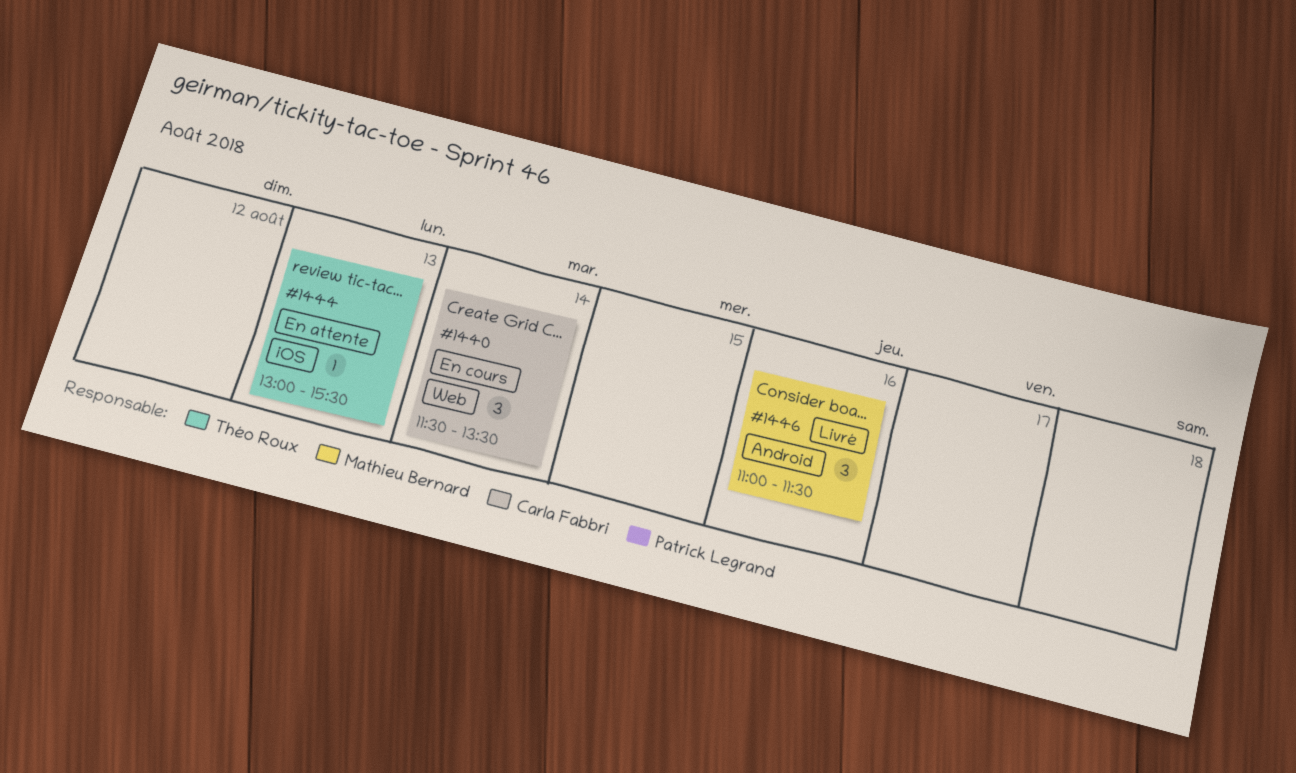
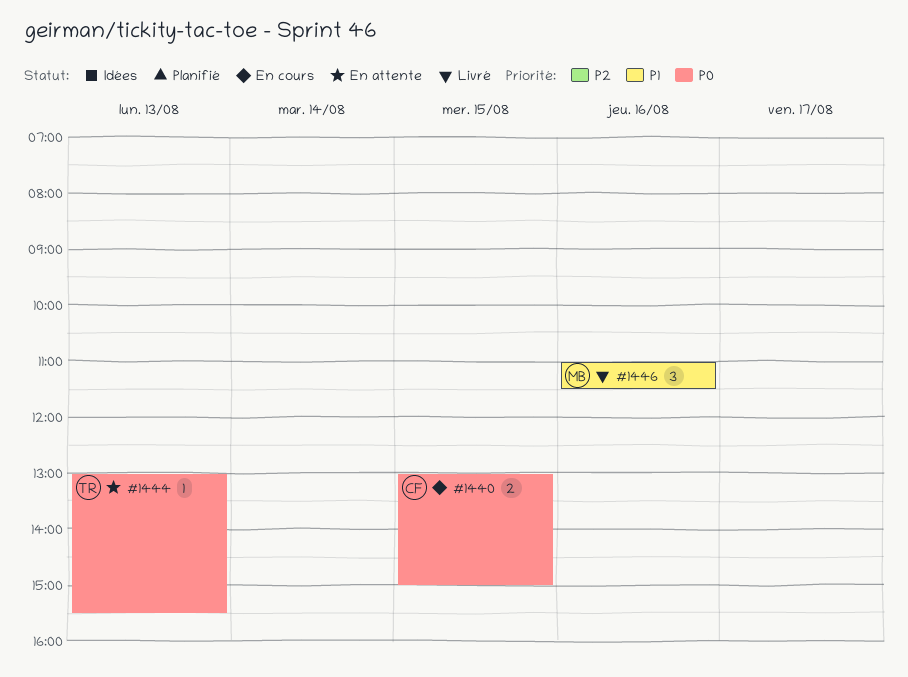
#1440, estimate: 3 -> 2
#1440, day: Aug 14 -> Aug 15
#1440, begins: 11:30 -> 13:00
#1440, ends: 13:30 -> 15:00

